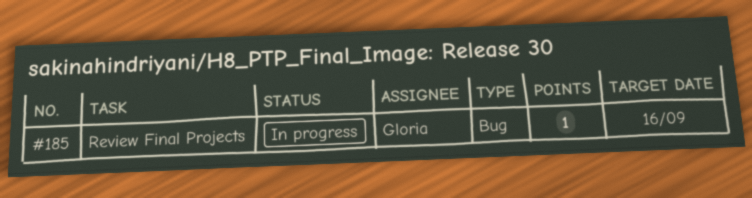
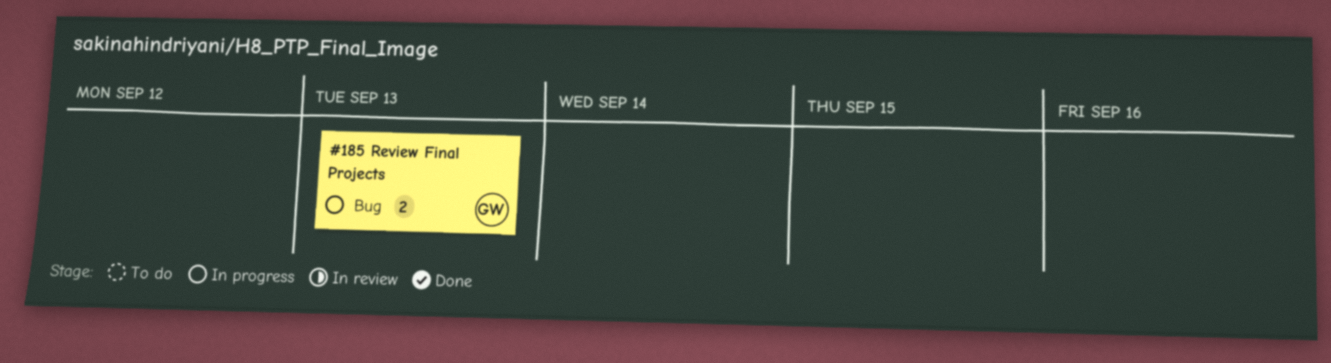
#185, estimate: 1 -> 2
#185, due: Sep 16 -> Sep 13

